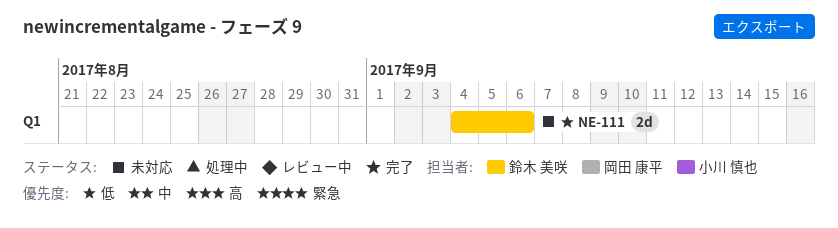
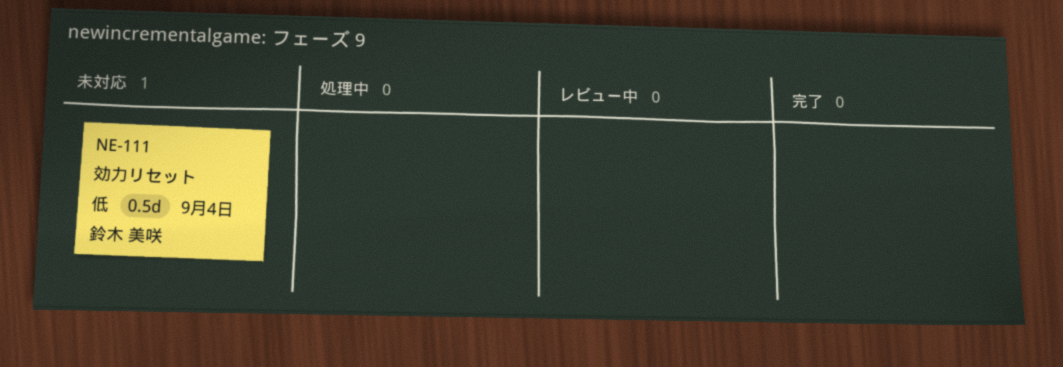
NE-111, estimate: 2d -> 0.5d
NE-111, due: Sep 6 -> Sep 4

